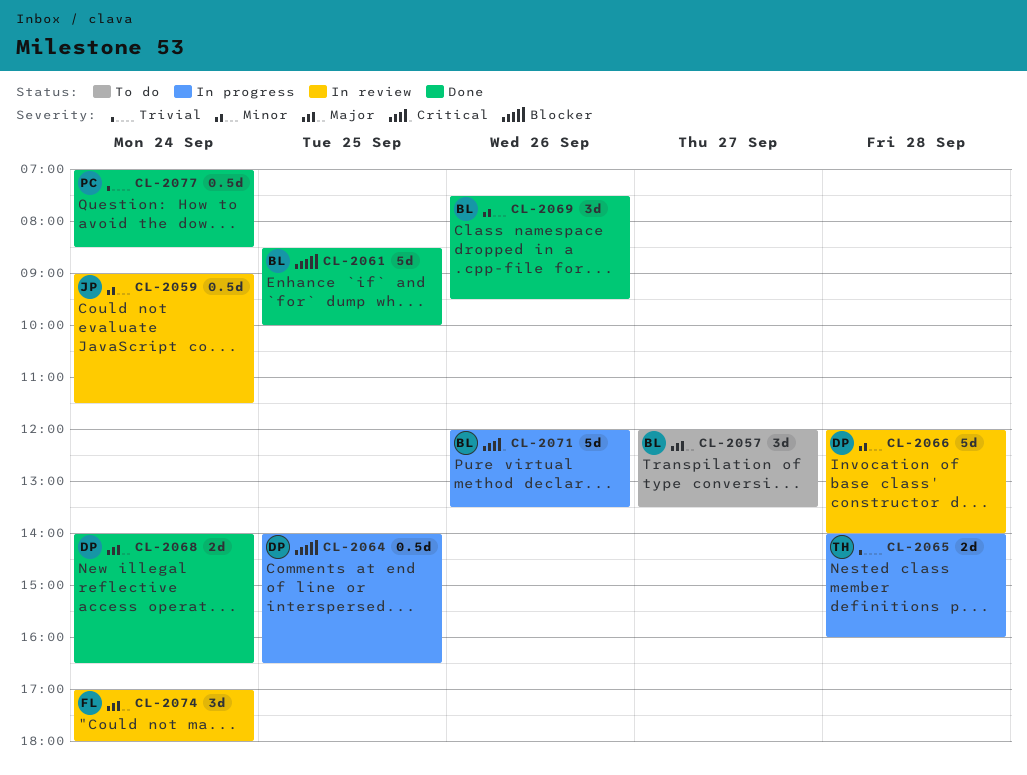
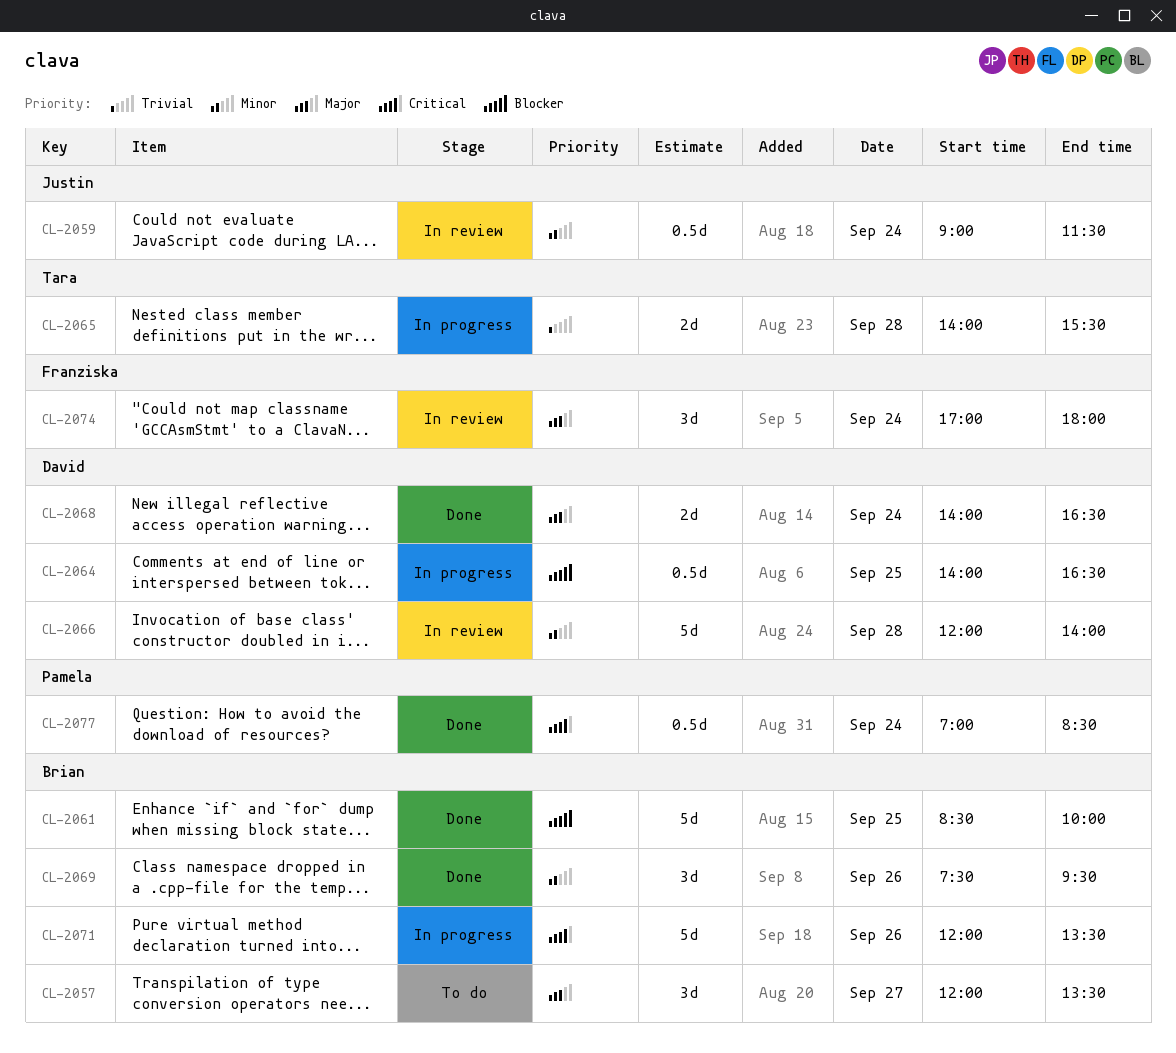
CL-2065, ends: 16:00 -> 15:30
CL-2077, priority: Trivial -> Critical

